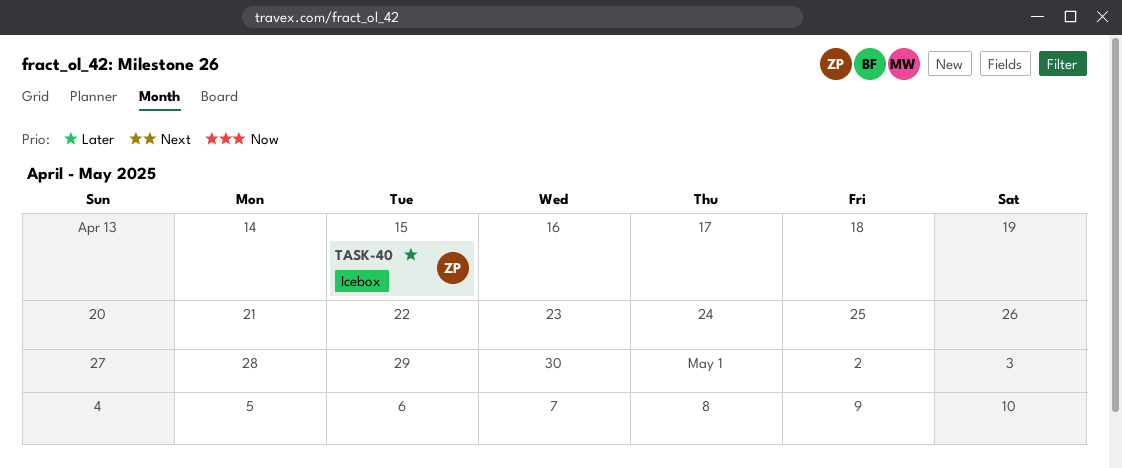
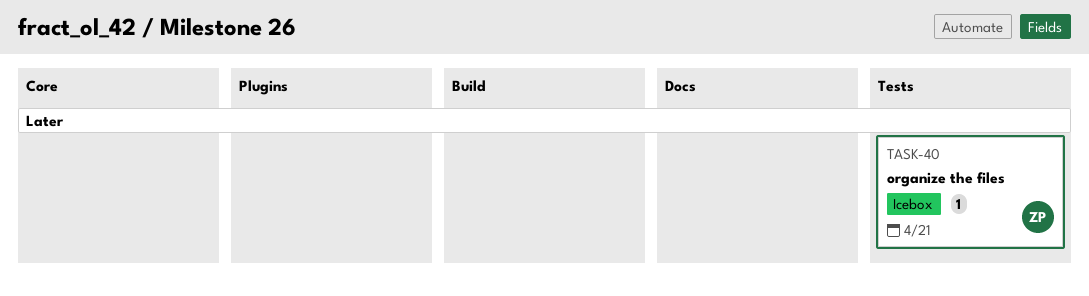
TASK-40, due: Apr 15 -> Apr 21

